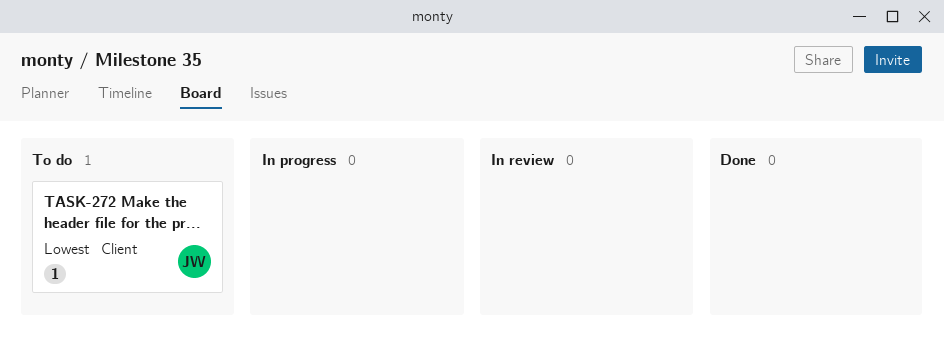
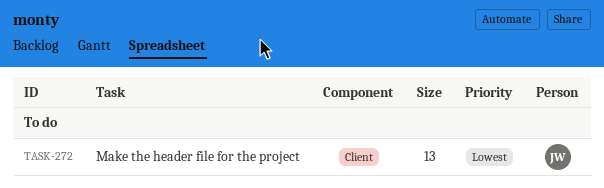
TASK-272, estimate: 1 -> 13

